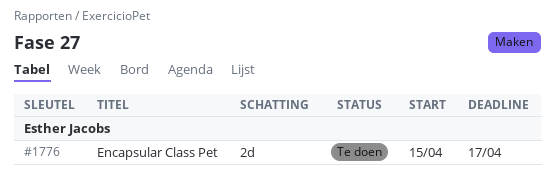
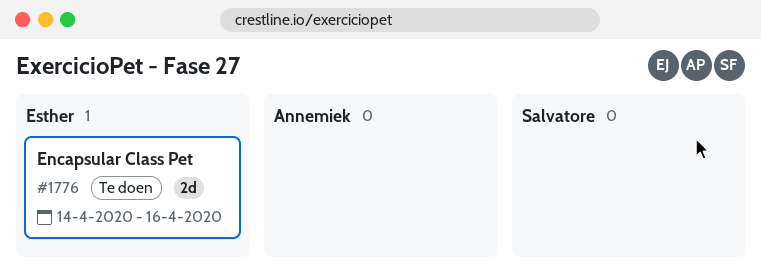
#1776, start: Apr 15 -> Apr 14
#1776, due: Apr 17 -> Apr 16

